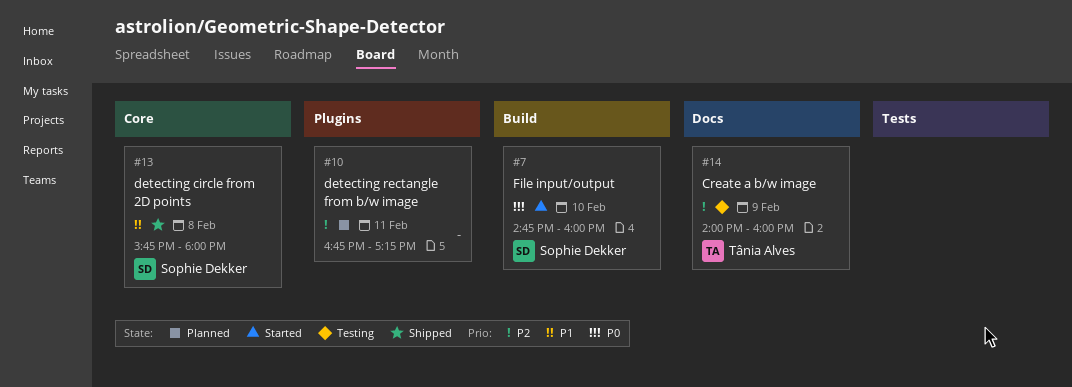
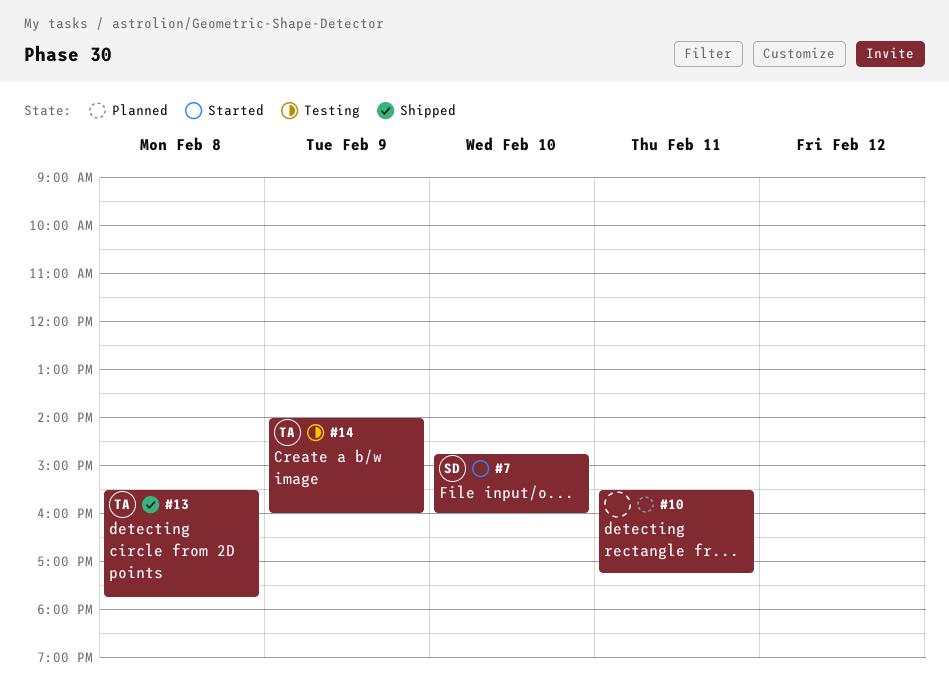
#10, begins: 16:45 -> 15:30
#13, owner: Sophie Dekker -> Tânia Alves
#13, begins: 15:45 -> 15:30
#13, ends: 18:00 -> 17:45

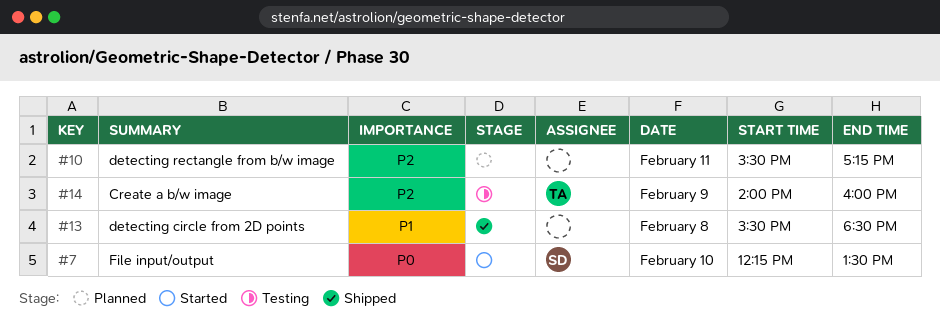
#7, begins: 14:45 -> 12:15
#7, ends: 16:00 -> 13:30
#13, owner: TA -> none
#13, ends: 17:45 -> 18:30

